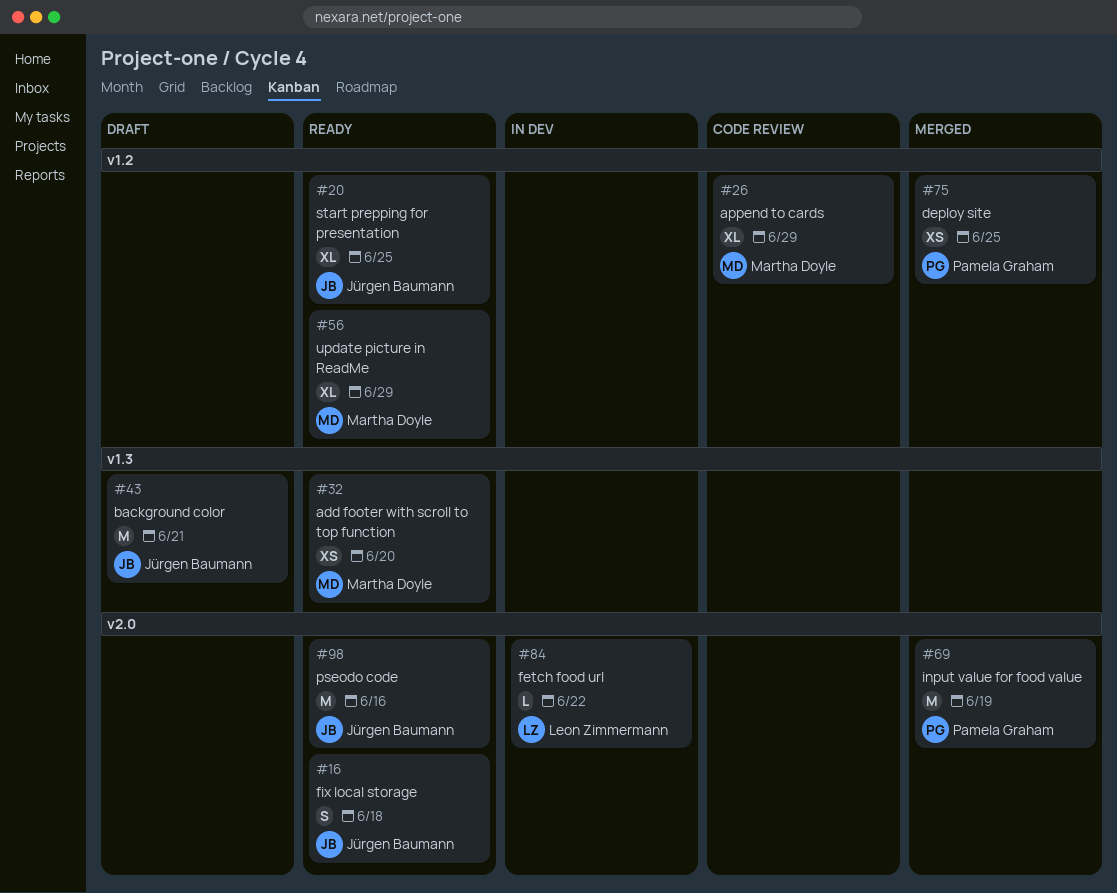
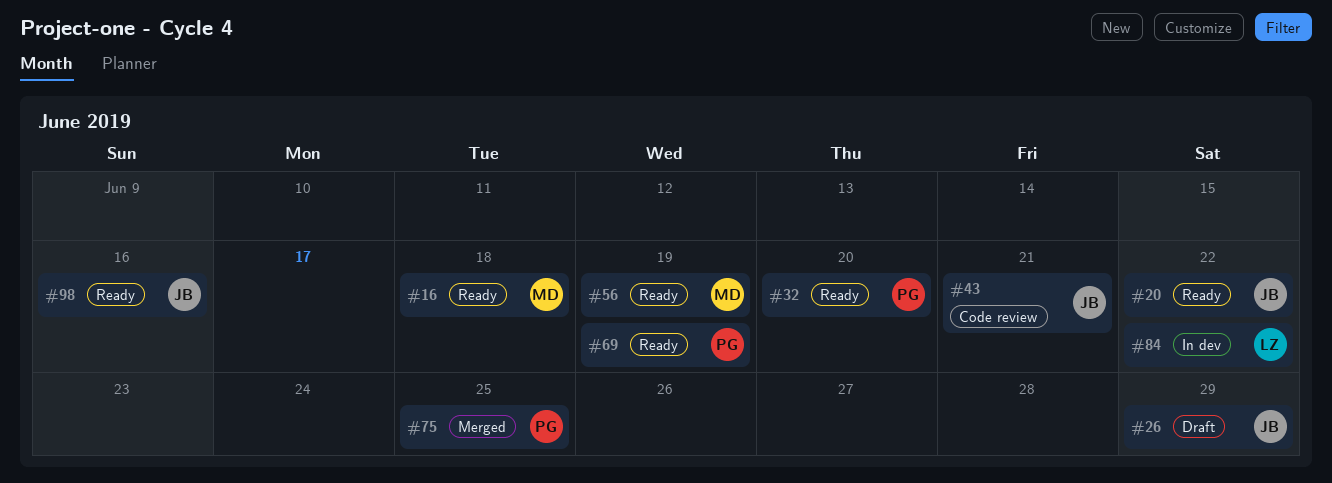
#16, owner: Jürgen Baumann -> Martha Doyle
#20, due: Jun 25 -> Jun 22
#26, status: Code review -> Draft
#26, owner: Martha Doyle -> Jürgen Baumann
#32, owner: Martha Doyle -> Pamela Graham
#43, status: Draft -> Code review
#56, due: Jun 29 -> Jun 19
#69, status: Merged -> Ready

